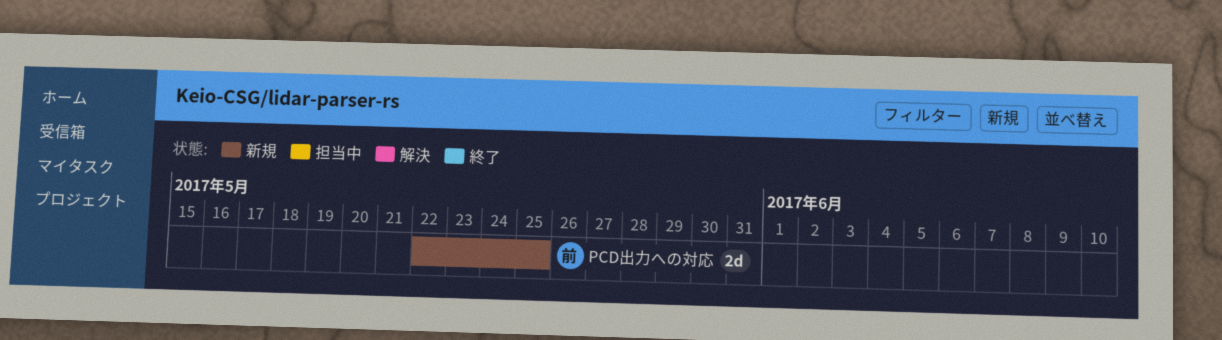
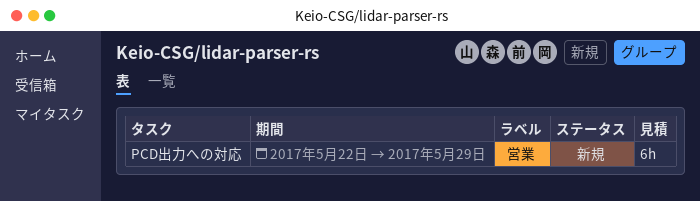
PCD出力への対応, estimate: 2d -> 6h
PCD出力への対応, due: May 25 -> May 29

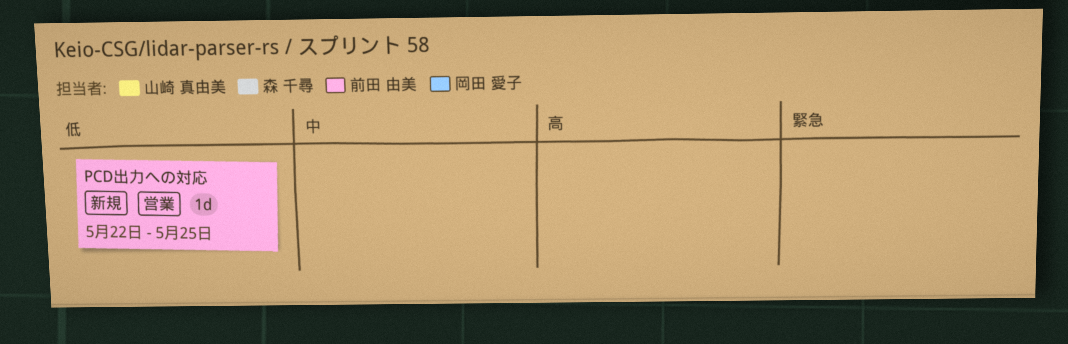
PCD出力への対応, estimate: 6h -> 1d
PCD出力への対応, due: May 29 -> May 25

